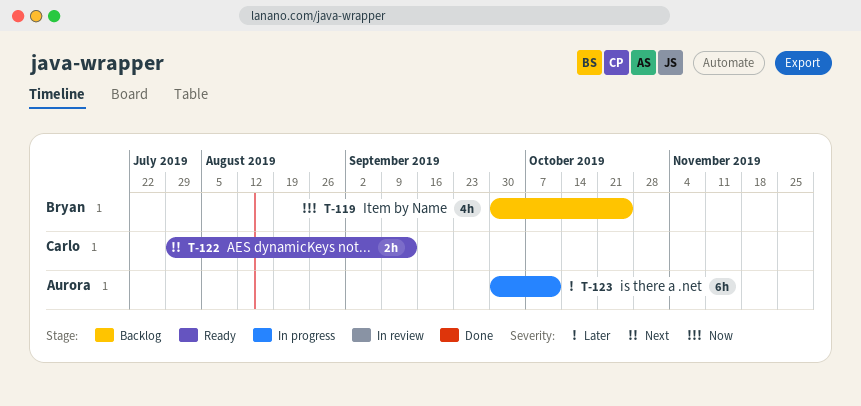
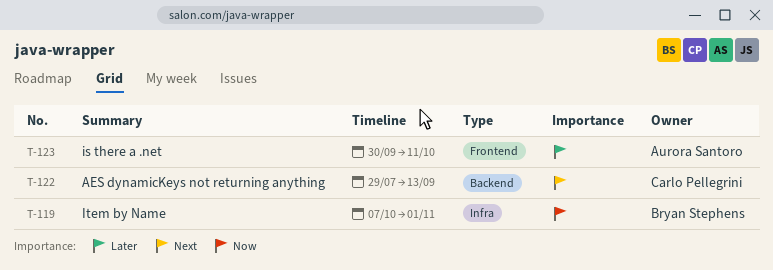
T-119, start: Sep 30 -> Oct 7
T-119, due: Oct 25 -> Nov 1

